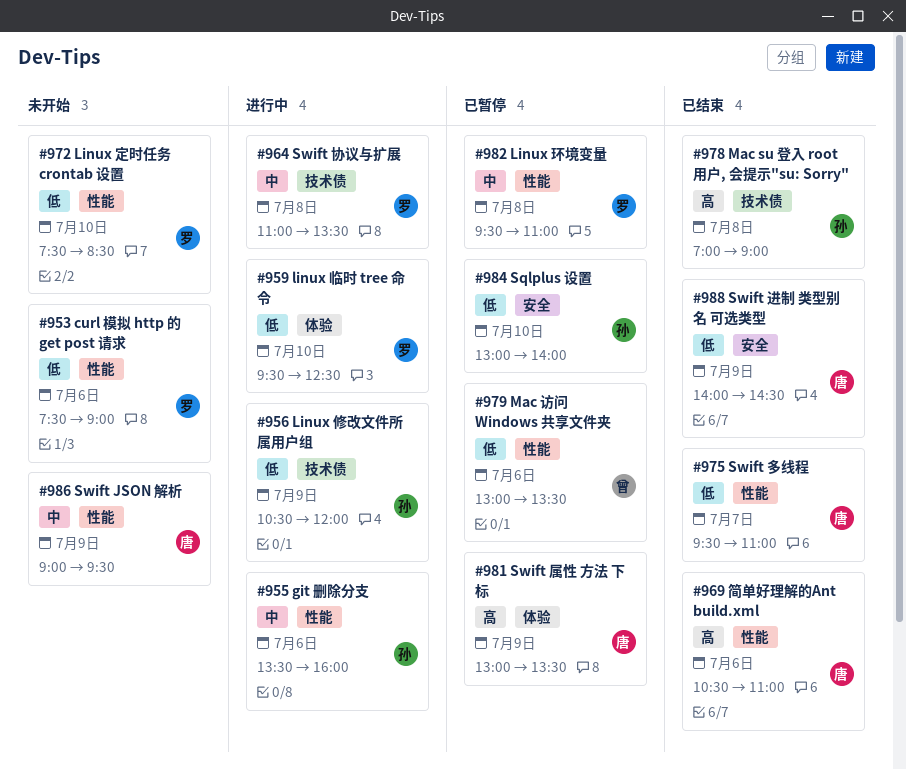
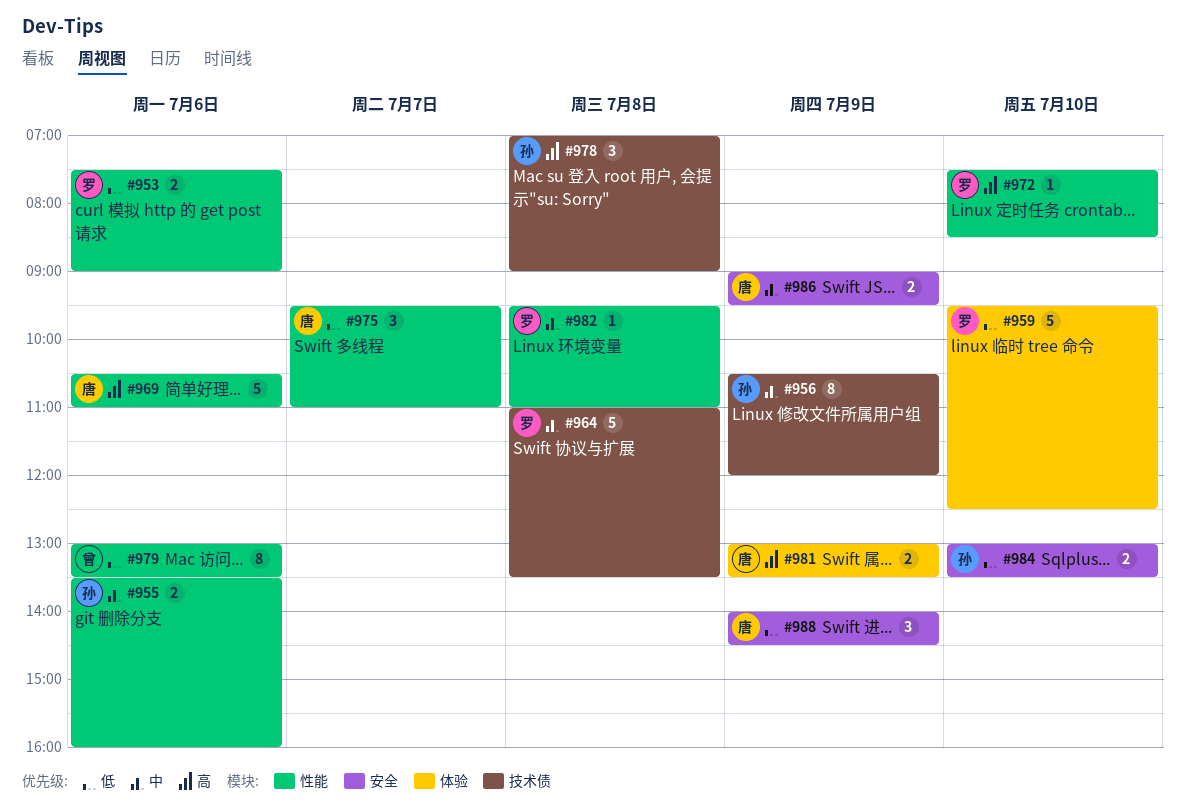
#956, priority: 低 -> 中
#972, priority: 低 -> 高
#984, ends: 14:00 -> 13:30
#986, label: 性能 -> 安全

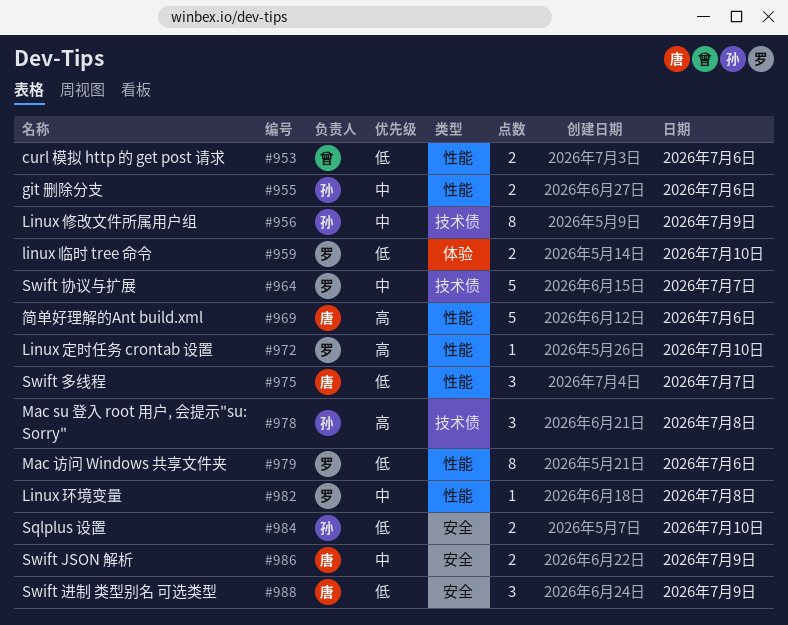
#953, owner: 罗 -> 曾
#959, estimate: 5 -> 2
#964, day: Jul 8 -> Jul 7
#979, owner: 曾 -> 罗
#981: present -> none

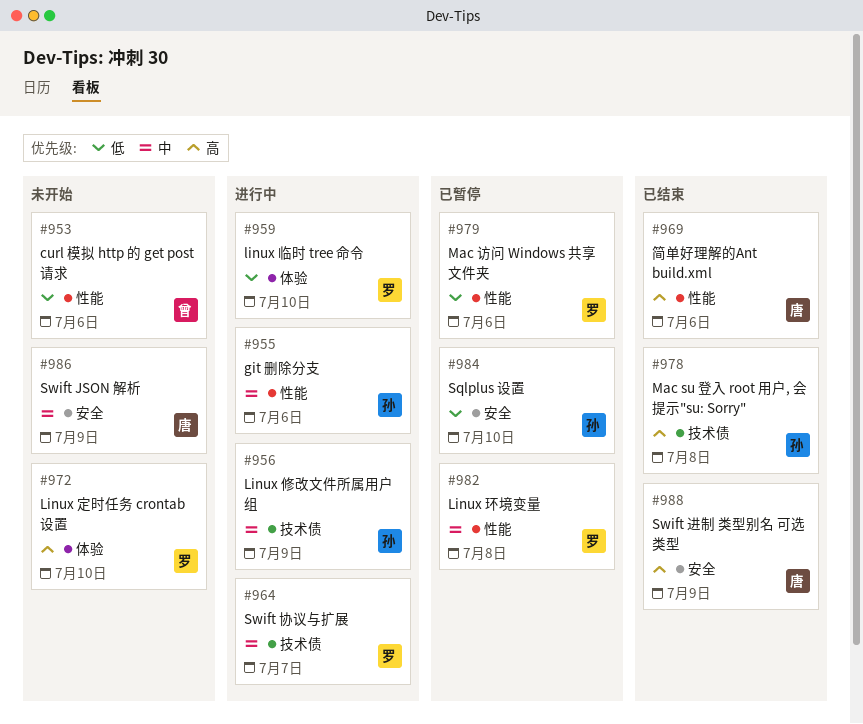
#972, label: 性能 -> 体验
#975: present -> none
#988, priority: 低 -> 高

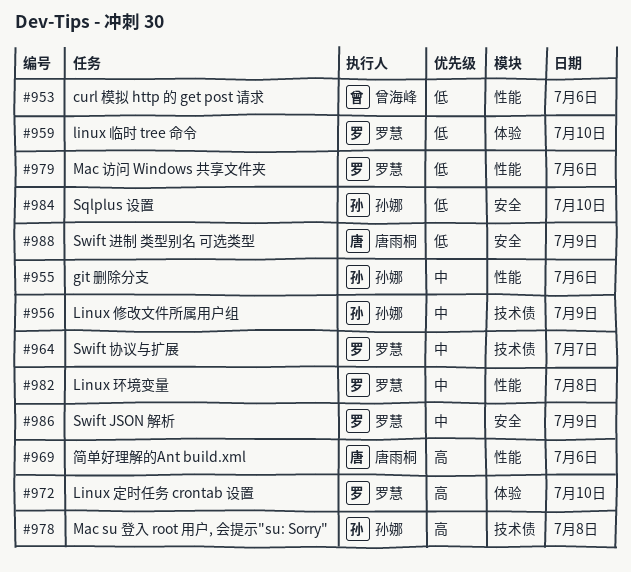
#986, owner: 唐雨桐 -> 罗慧
#988, priority: 高 -> 低

